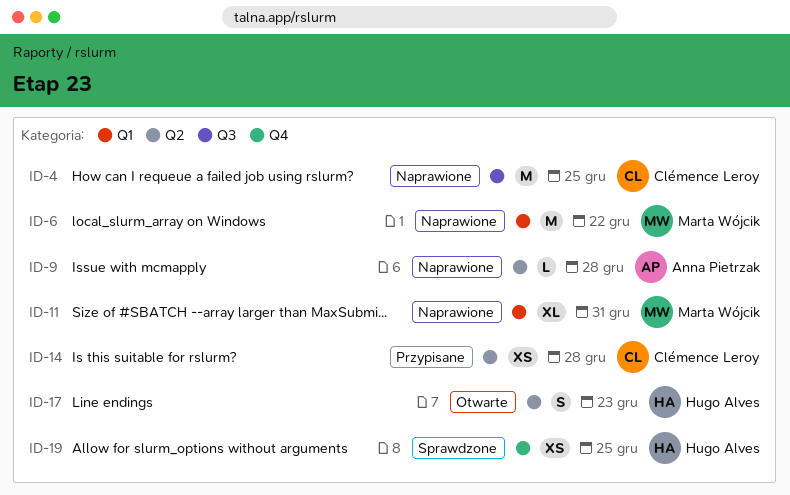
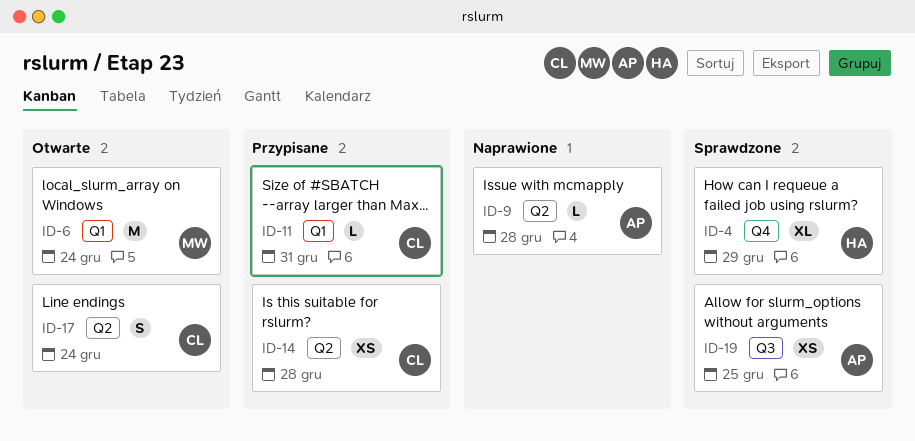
ID-4, status: Naprawione -> Sprawdzone
ID-4, owner: Clémence Leroy -> Hugo Alves
ID-4, label: Q3 -> Q4
ID-4, estimate: M -> XL
ID-4, due: Dec 25 -> Dec 29
ID-6, status: Naprawione -> Otwarte
ID-6, due: Dec 22 -> Dec 24
ID-11, status: Naprawione -> Przypisane
ID-11, owner: Marta Wójcik -> Clémence Leroy
ID-11, estimate: XL -> L
ID-17, owner: Hugo Alves -> Clémence Leroy
ID-17, due: Dec 23 -> Dec 24
ID-19, owner: Hugo Alves -> Anna Pietrzak
ID-19, label: Q4 -> Q3

